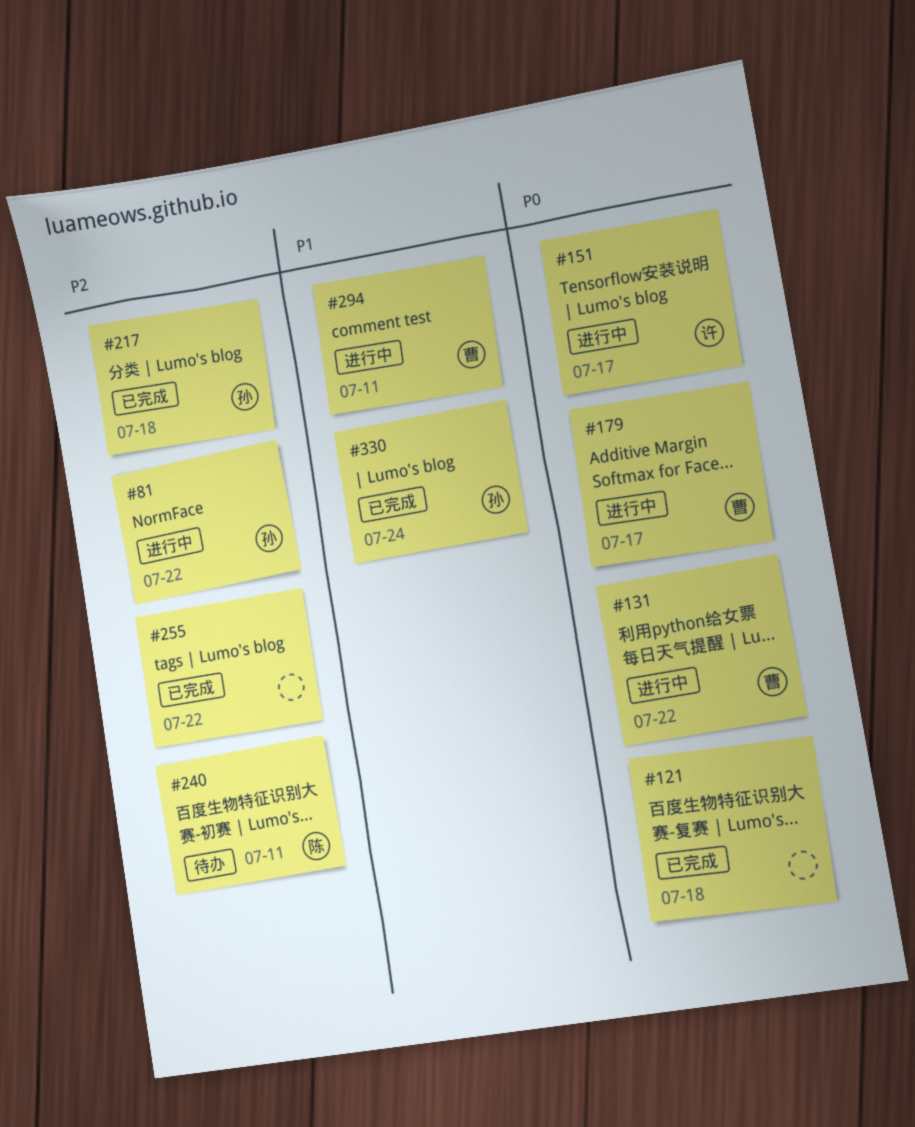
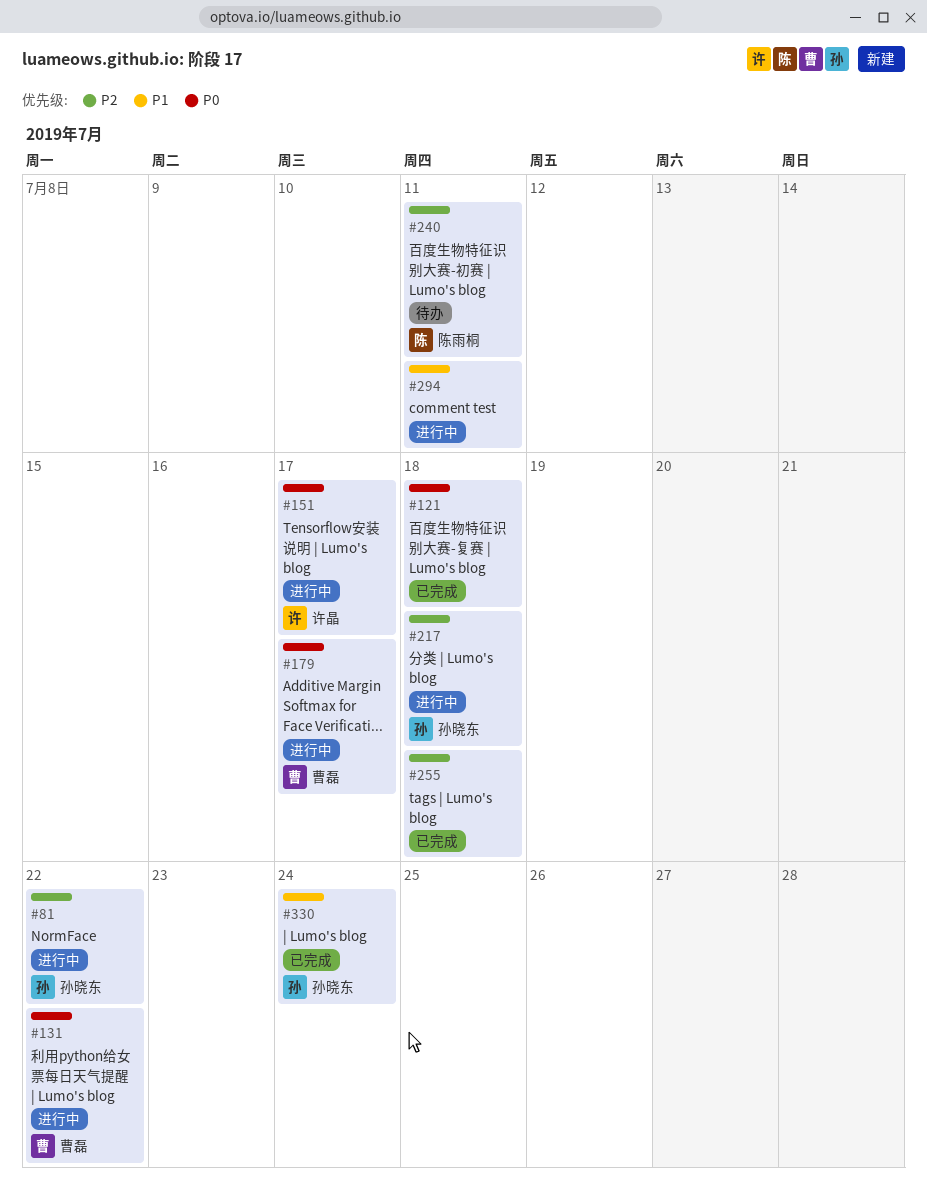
#217, status: 已完成 -> 进行中
#255, due: Jul 22 -> Jul 18
#294, owner: 曹磊 -> none

